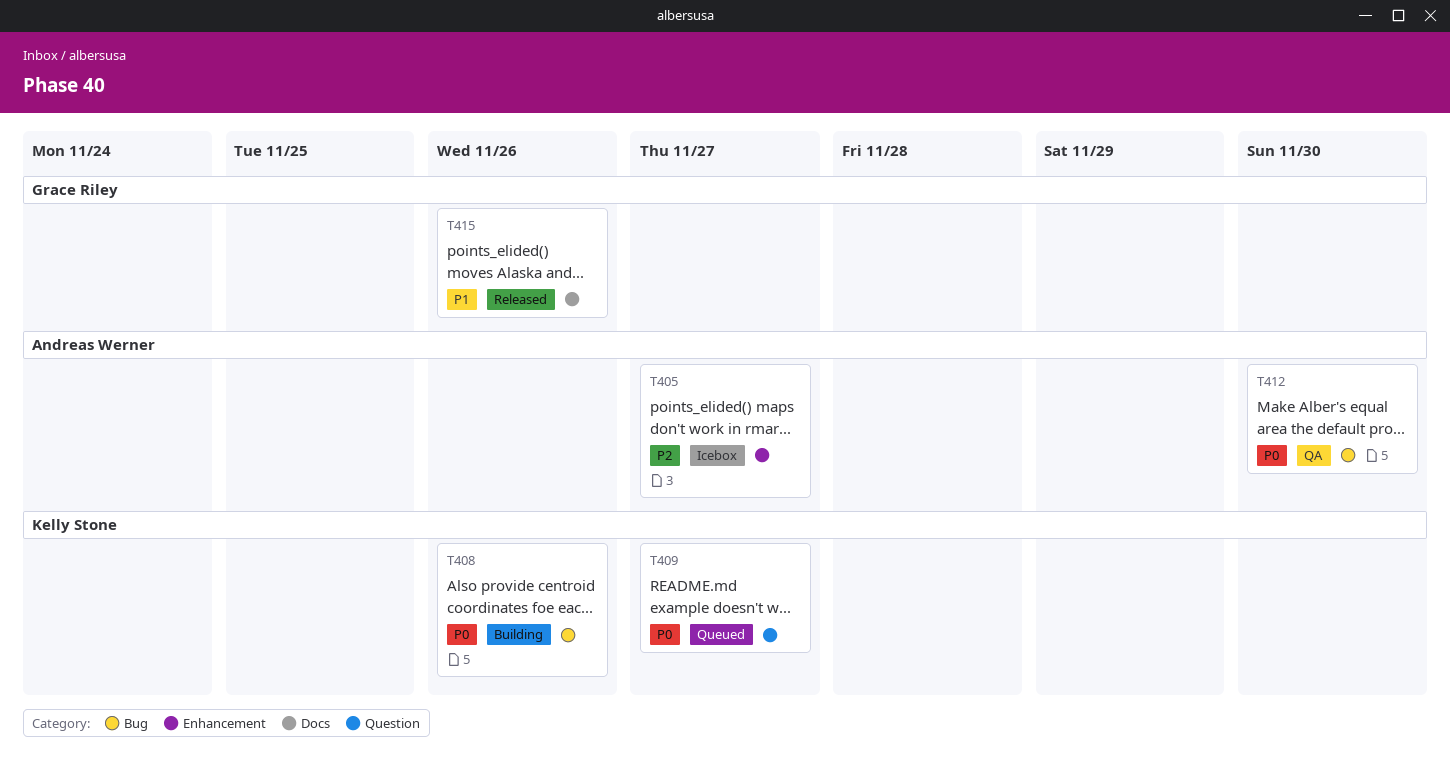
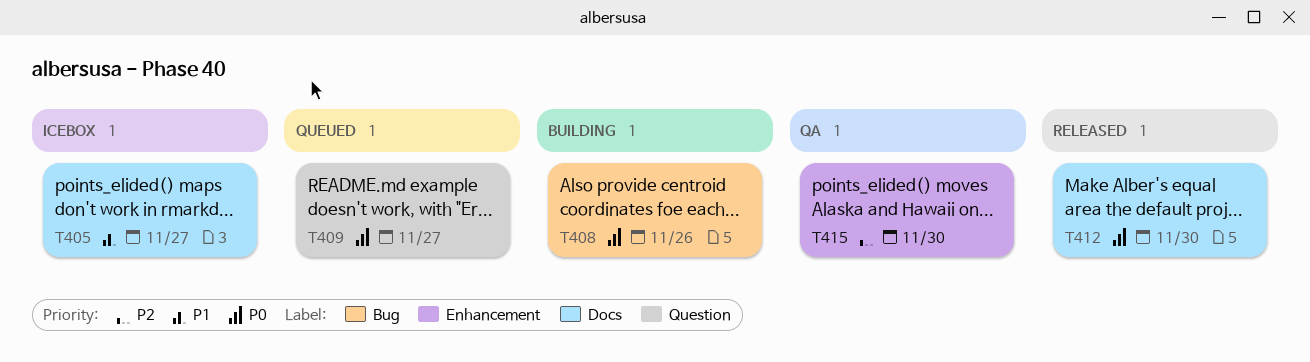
T405, priority: P2 -> P1
T405, label: Enhancement -> Docs
T412, status: QA -> Released
T412, label: Bug -> Docs
T415, status: Released -> QA
T415, priority: P1 -> P2
T415, label: Docs -> Enhancement
T415, due: Nov 26 -> Nov 30

